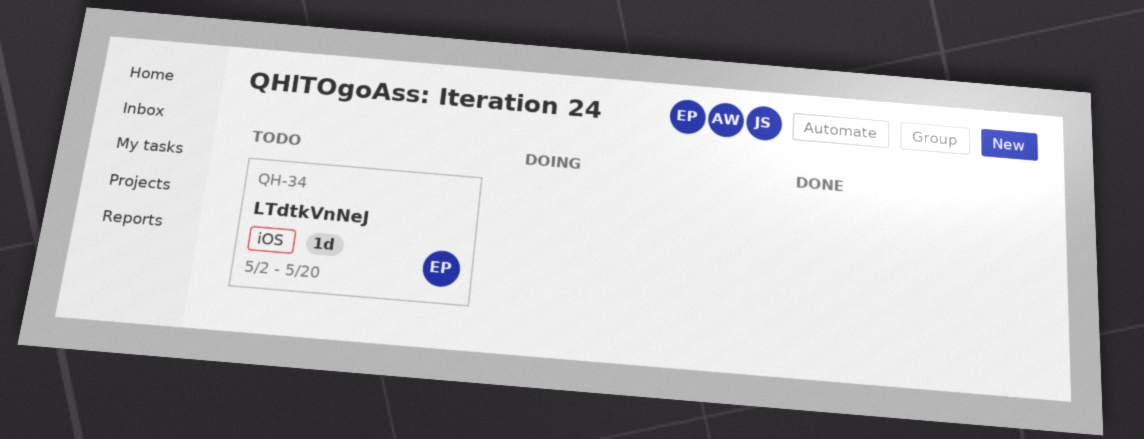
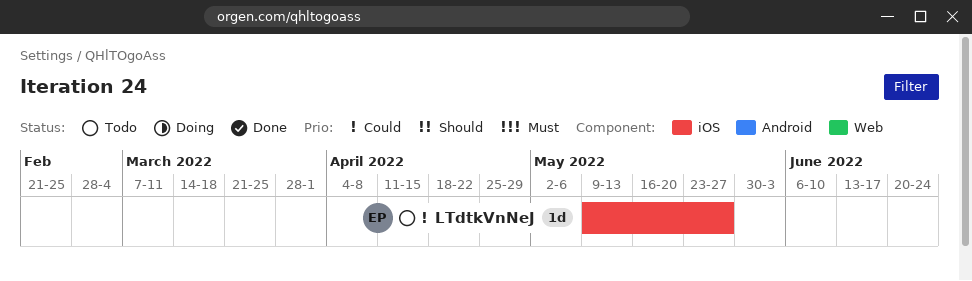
LTdtkVnNeJ, start: May 2 -> May 9
LTdtkVnNeJ, due: May 20 -> May 27

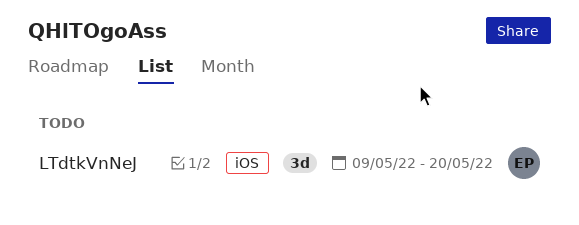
LTdtkVnNeJ, estimate: 1d -> 3d
LTdtkVnNeJ, due: May 27 -> May 20

